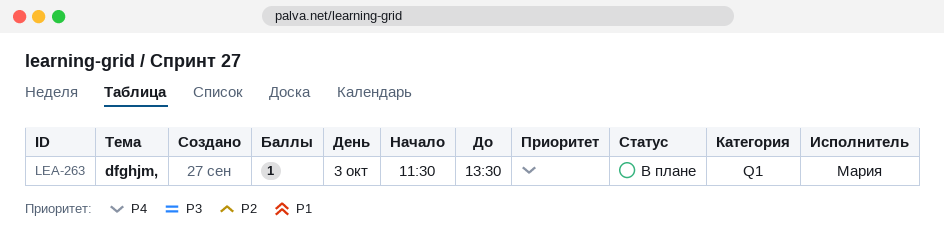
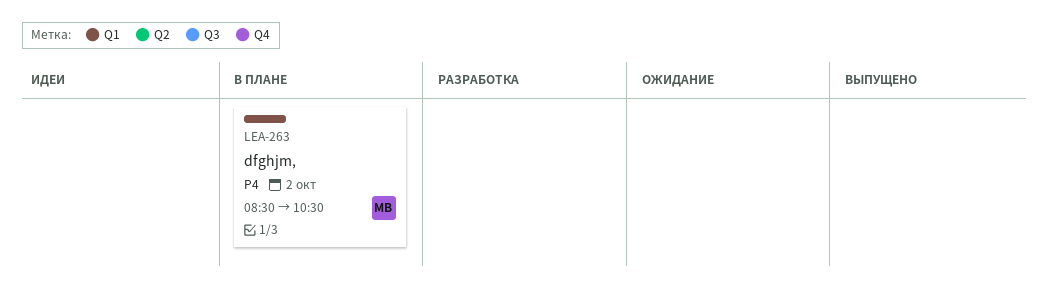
LEA-263, day: Oct 3 -> Oct 2
LEA-263, begins: 11:30 -> 08:30
LEA-263, ends: 13:30 -> 10:30

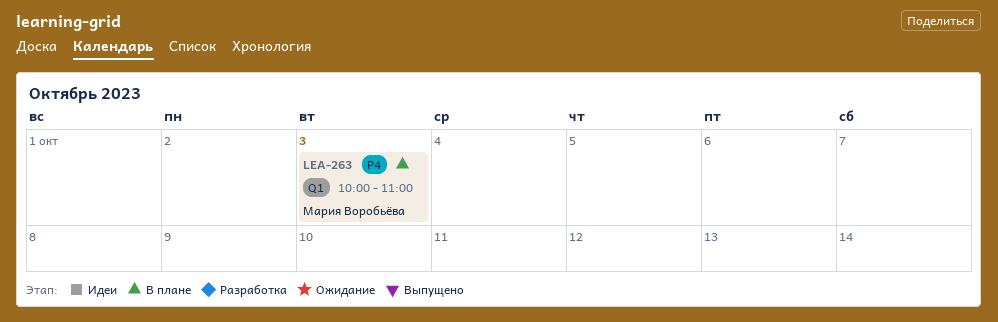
LEA-263, day: Oct 2 -> Oct 3
LEA-263, begins: 08:30 -> 10:00
LEA-263, ends: 10:30 -> 11:00

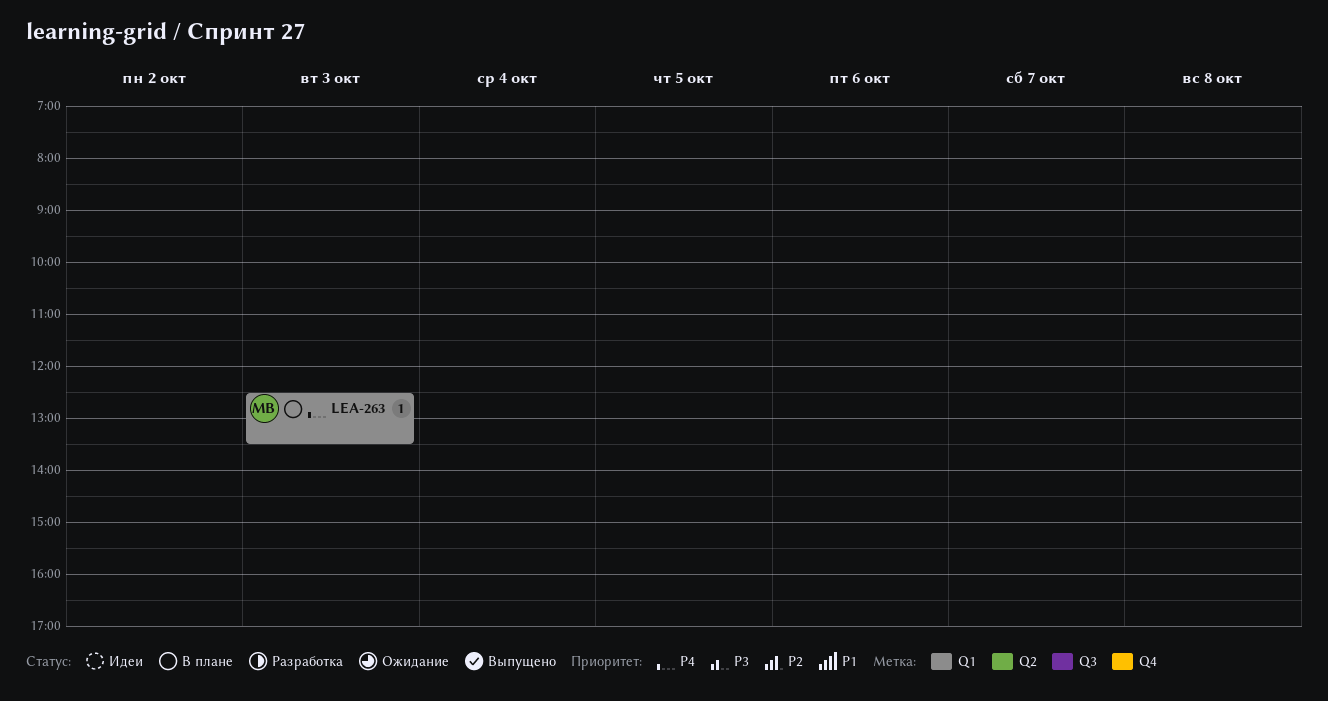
LEA-263, begins: 10:00 -> 12:30
LEA-263, ends: 11:00 -> 13:30

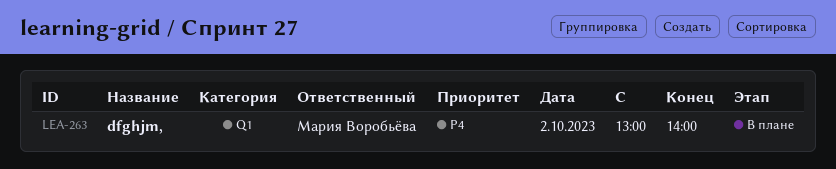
LEA-263, day: Oct 3 -> Oct 2
LEA-263, begins: 12:30 -> 13:00
LEA-263, ends: 13:30 -> 14:00

